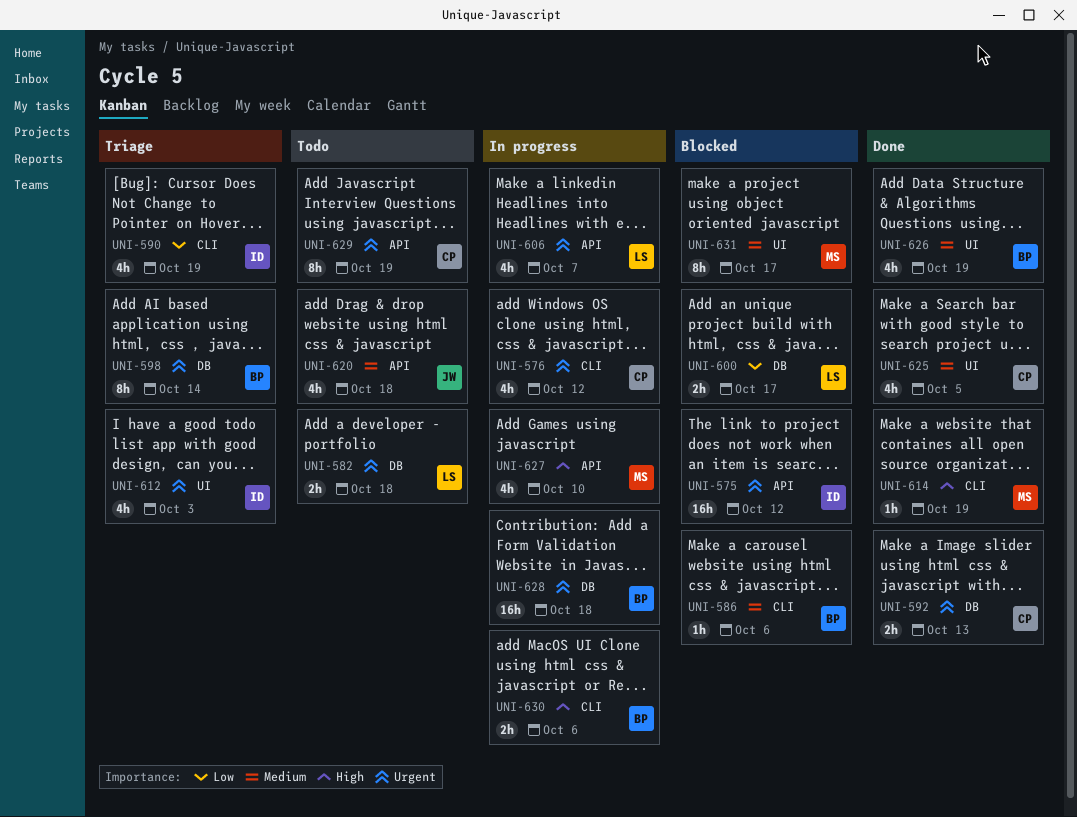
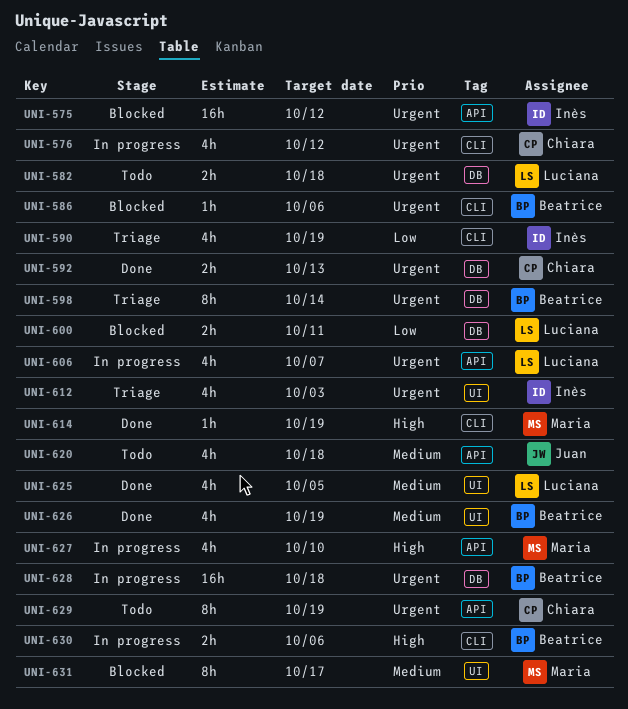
UNI-586, priority: Medium -> Urgent
UNI-600, due: Oct 17 -> Oct 11
UNI-625, owner: Chiara -> Luciana

